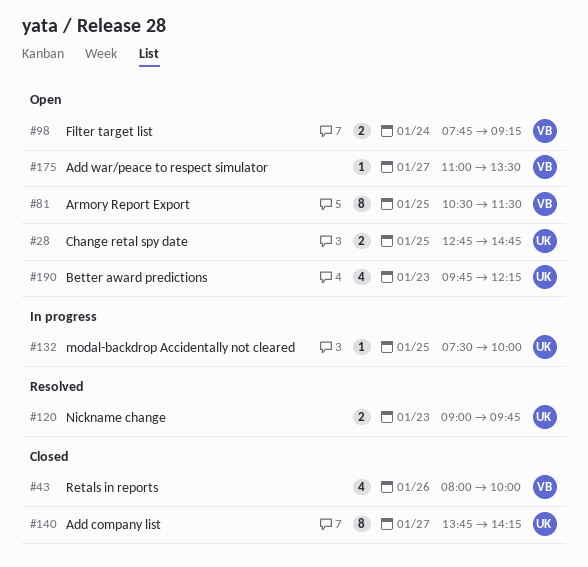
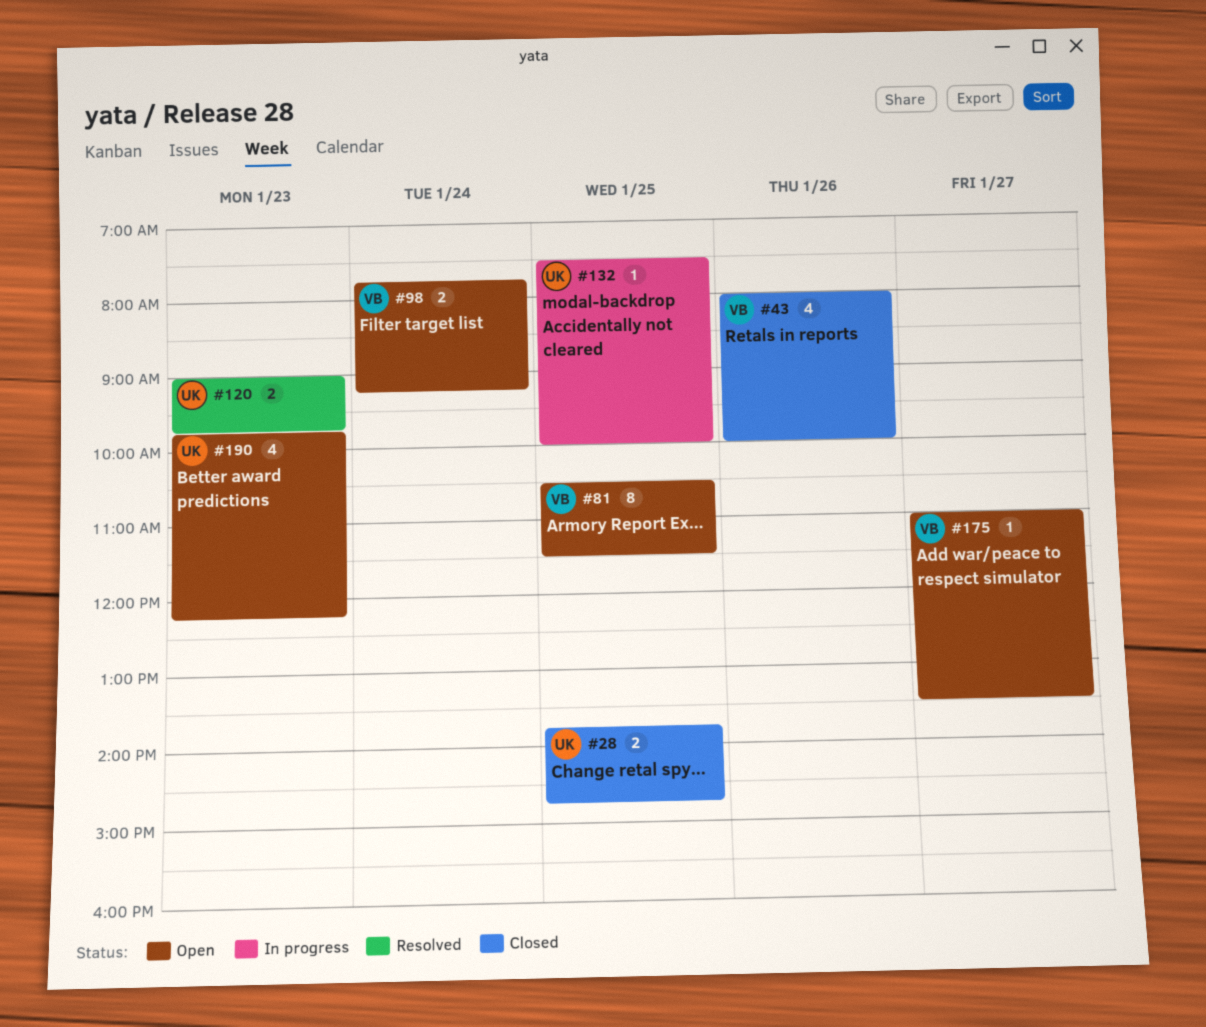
#28, status: Open -> Closed
#28, begins: 12:45 -> 13:45
#140: present -> none

